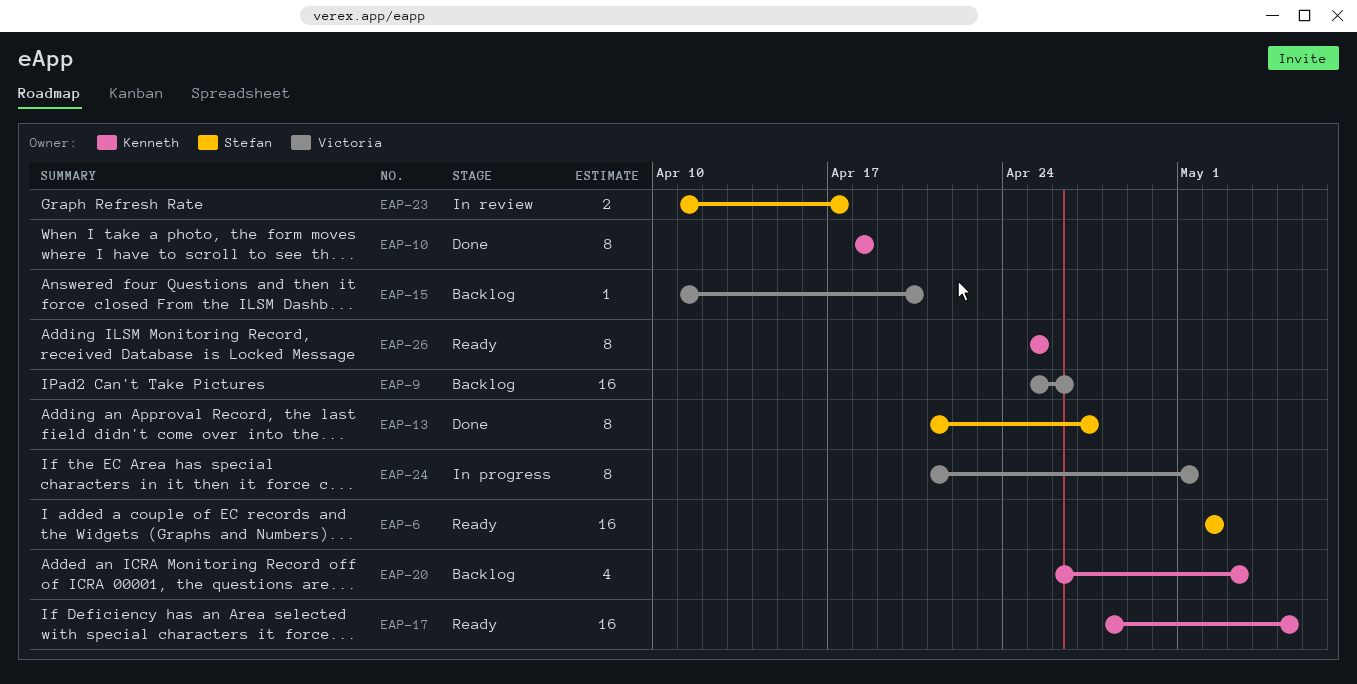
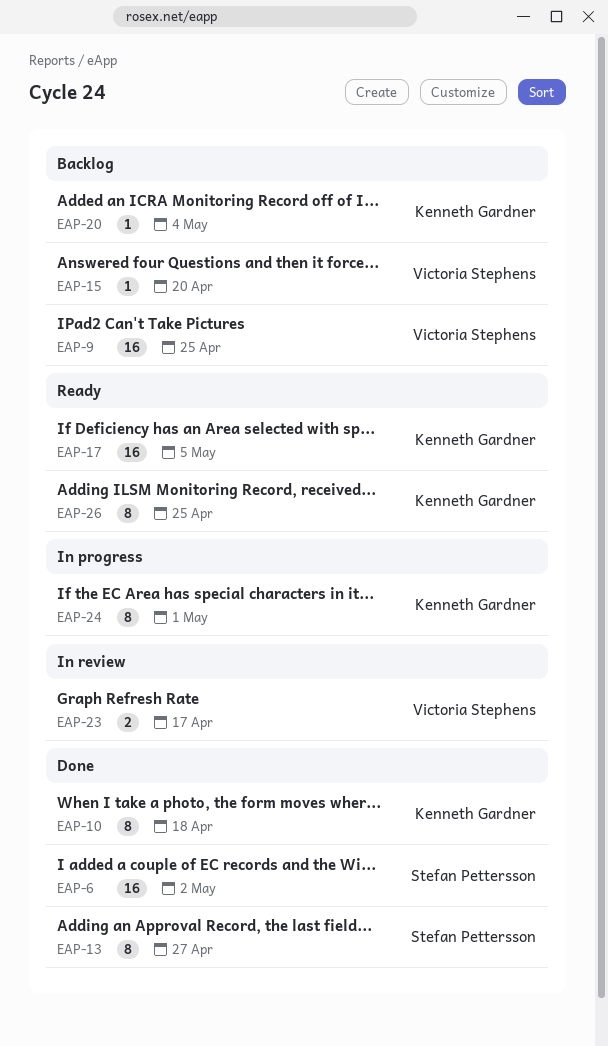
EAP-6, status: Ready -> Done
EAP-9, due: Apr 26 -> Apr 25
EAP-20, estimate: 4 -> 1
EAP-20, due: May 3 -> May 4
EAP-23, owner: Stefan Pettersson -> Victoria Stephens
EAP-24, owner: Victoria Stephens -> Kenneth Gardner

